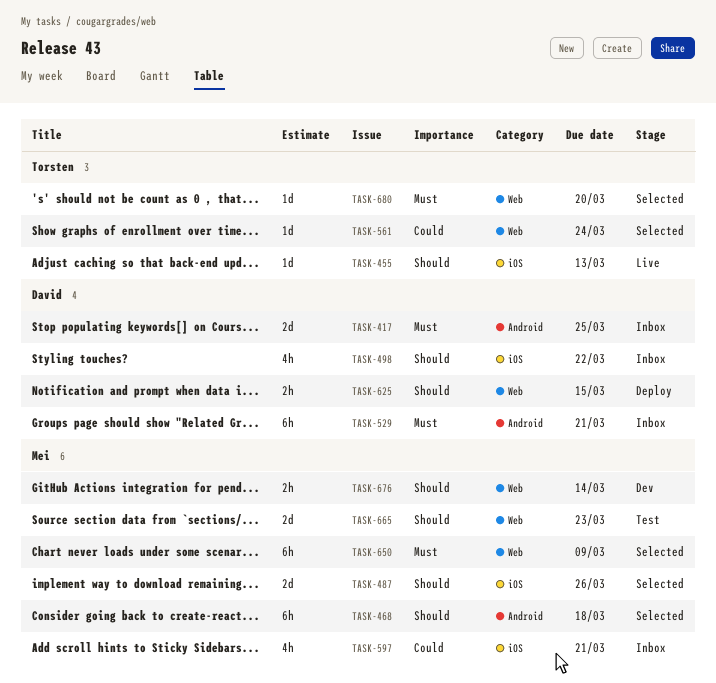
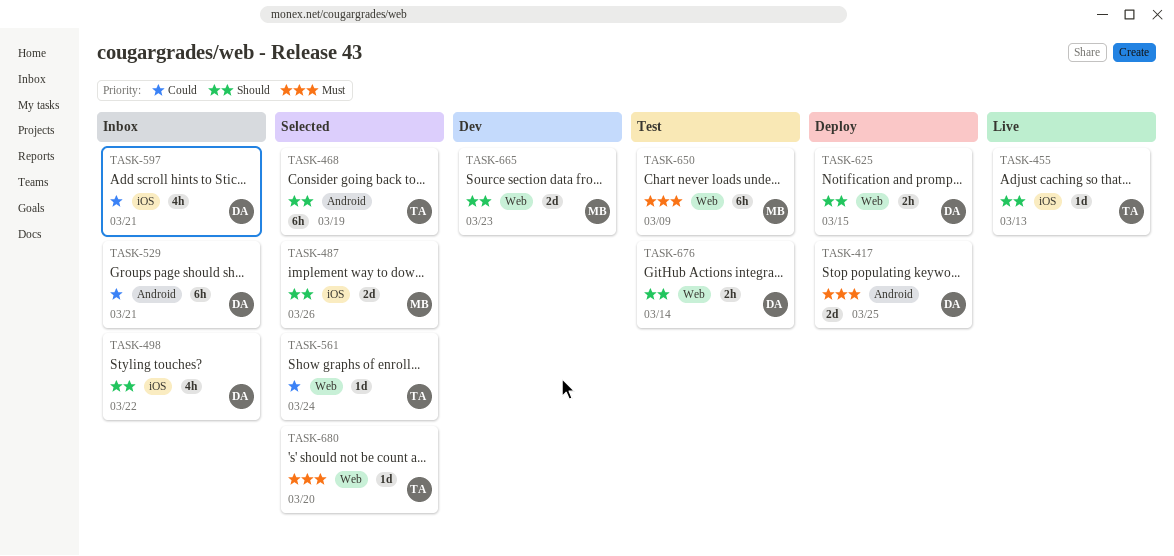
TASK-417, status: Inbox -> Deploy
TASK-468, owner: Mei -> Torsten
TASK-468, due: Mar 18 -> Mar 19
TASK-529, priority: Must -> Could
TASK-597, owner: Mei -> David
TASK-650, status: Selected -> Test
TASK-665, status: Test -> Dev
TASK-676, status: Dev -> Test
TASK-676, owner: Mei -> David

